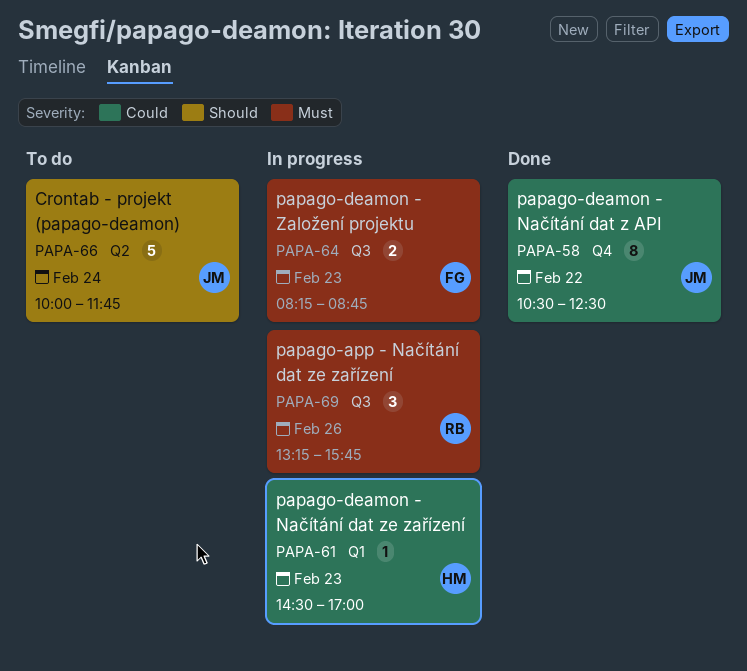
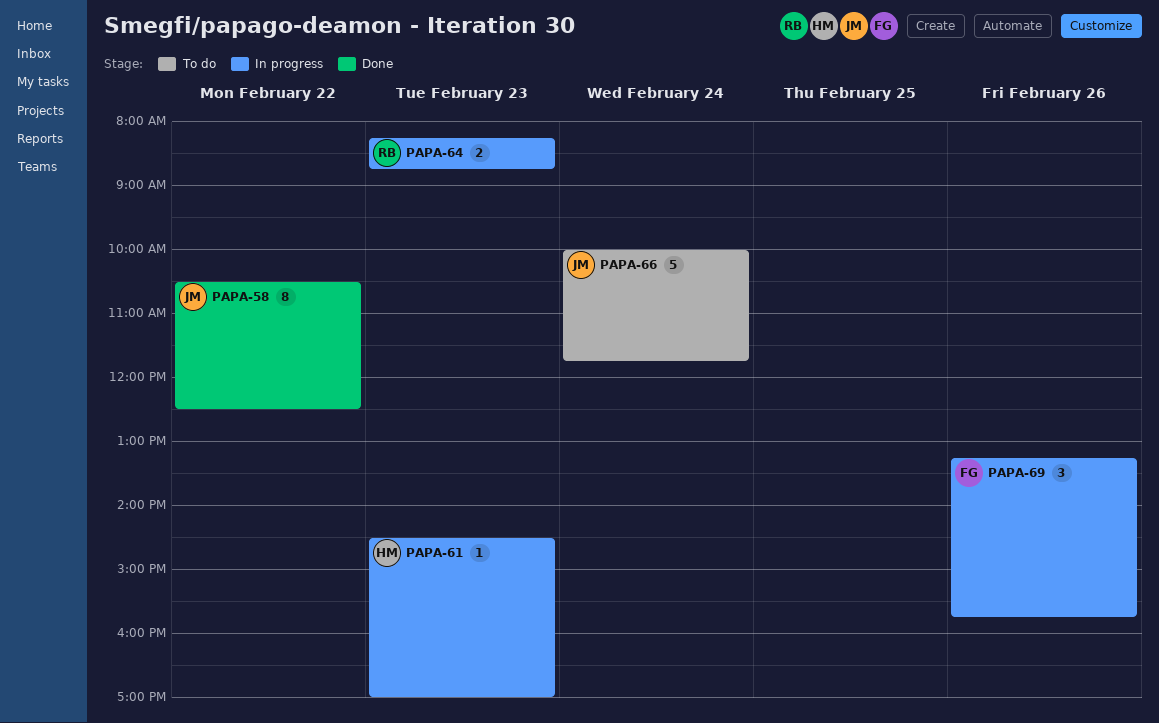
PAPA-64, owner: FG -> RB
PAPA-69, owner: RB -> FG

